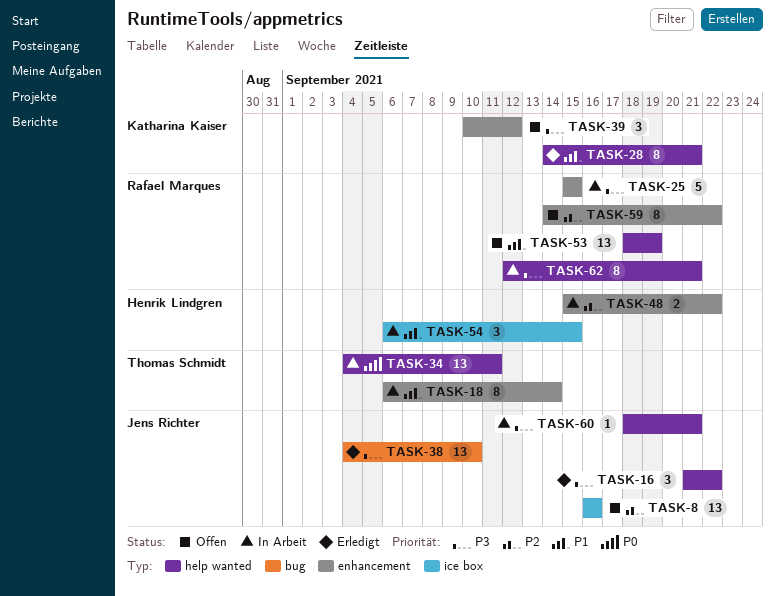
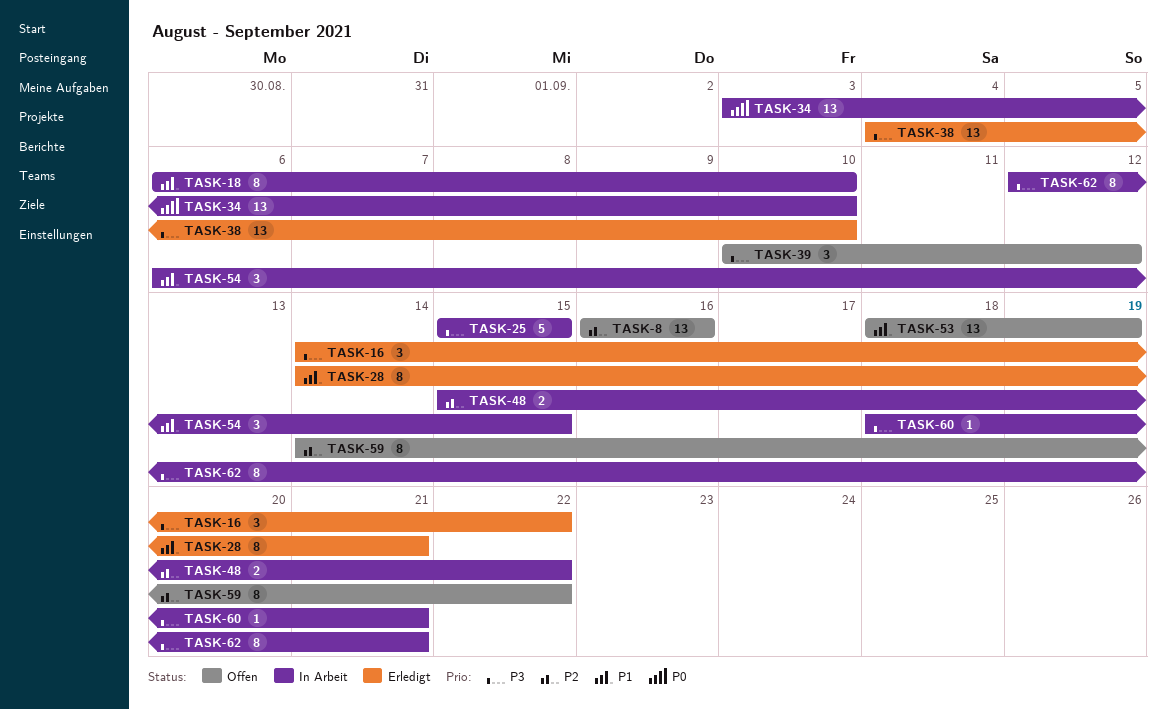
TASK-16, start: Sep 21 -> Sep 14
TASK-18, due: Sep 14 -> Sep 10
TASK-34, start: Sep 4 -> Sep 3
TASK-34, due: Sep 11 -> Sep 10

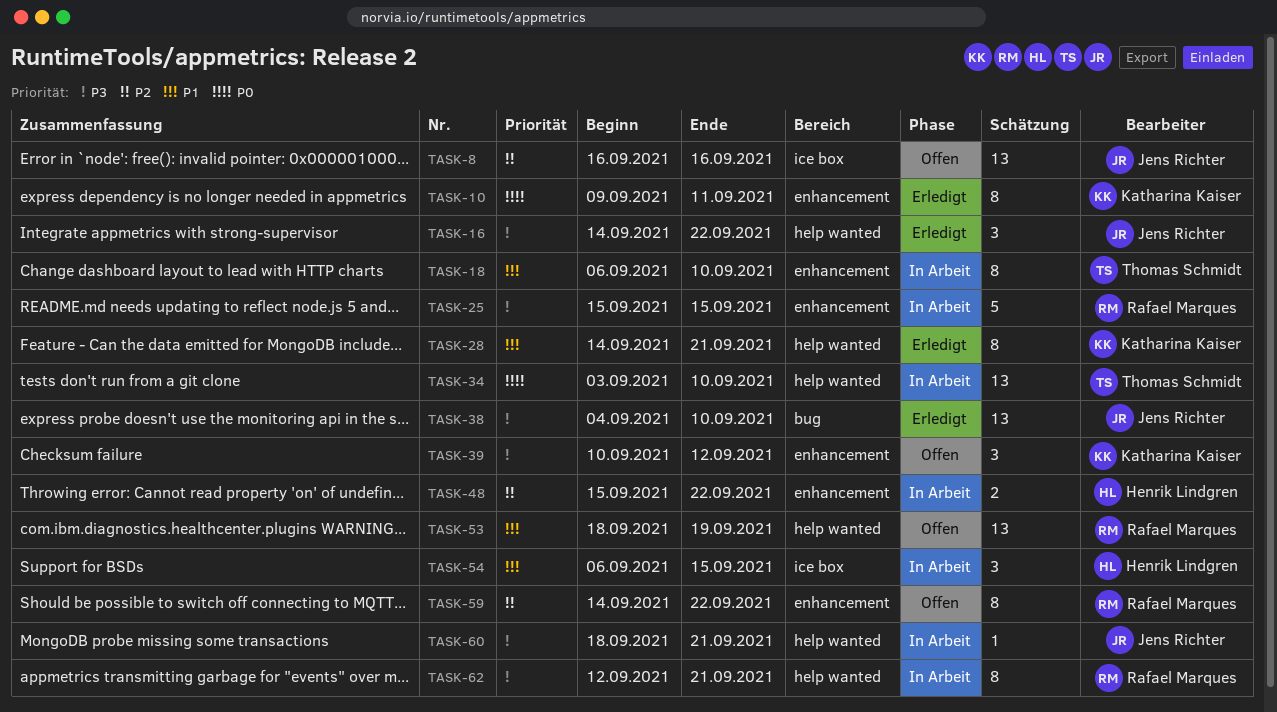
TASK-10: none -> present

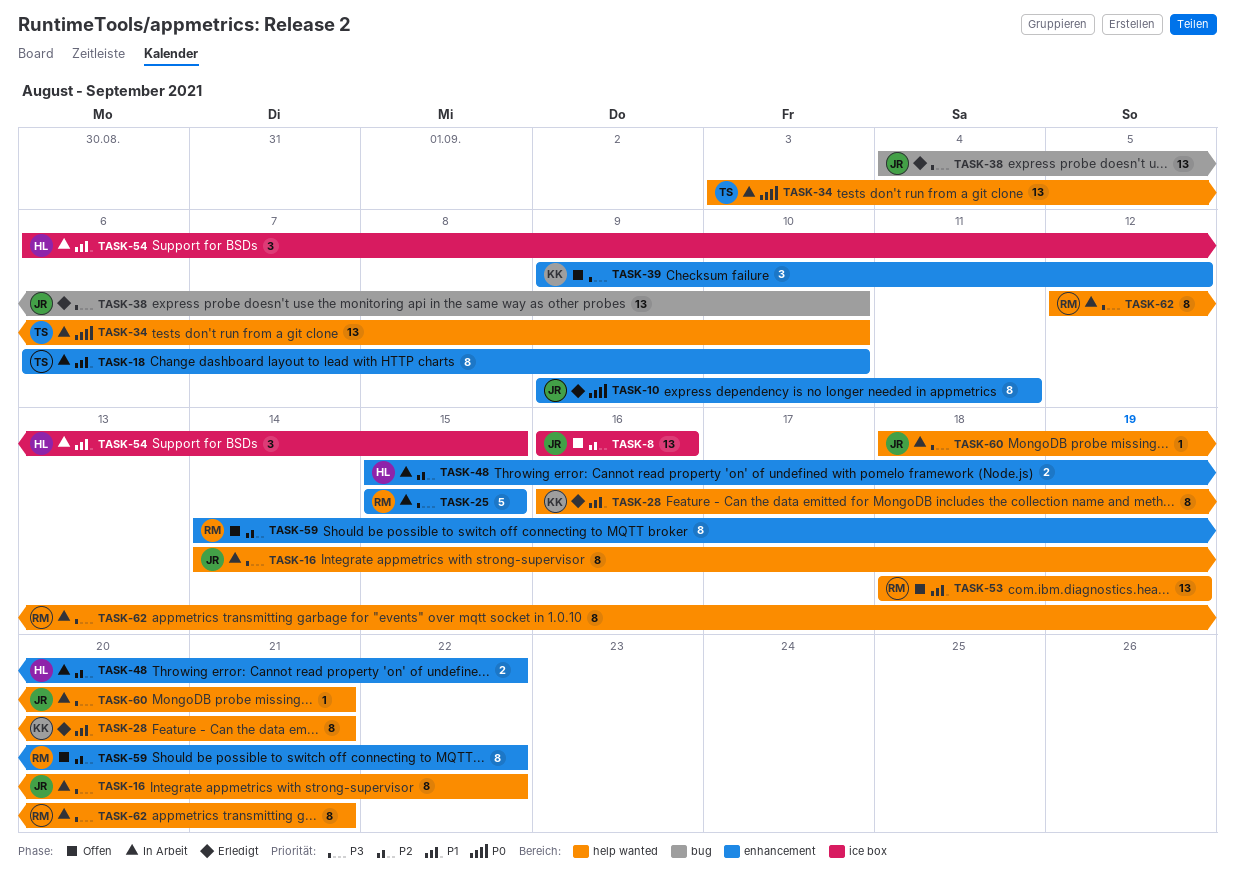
TASK-10, owner: Katharina Kaiser -> Jens Richter
TASK-16, status: Erledigt -> In Arbeit
TASK-16, estimate: 3 -> 8
TASK-28, start: Sep 14 -> Sep 16
TASK-39, start: Sep 10 -> Sep 9

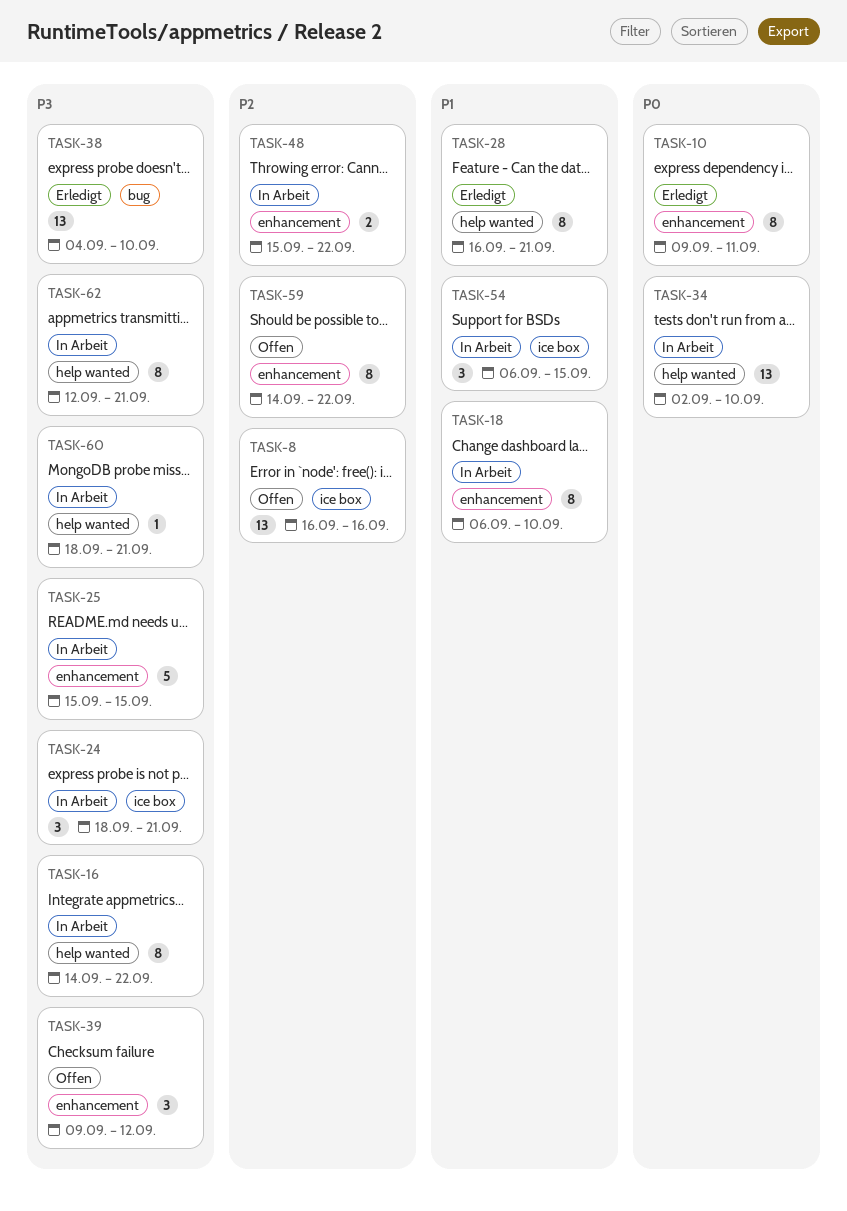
TASK-24: none -> present
TASK-34, start: Sep 3 -> Sep 2
TASK-53: present -> none

